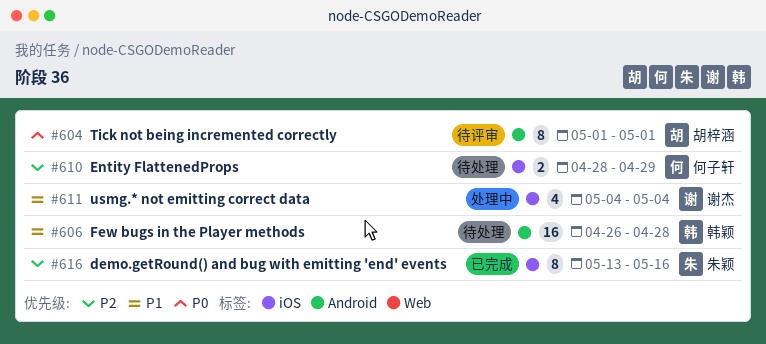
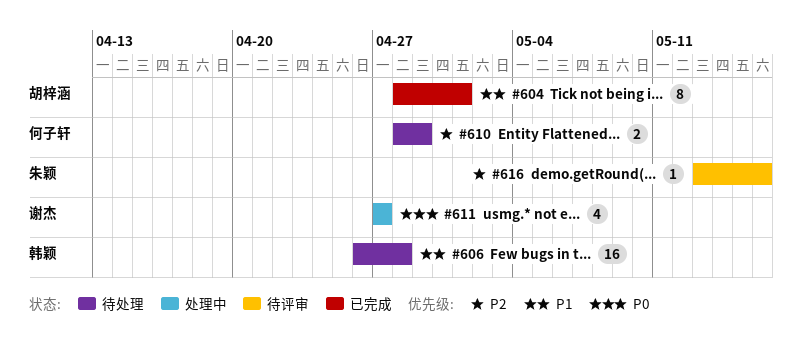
#604, status: 待评审 -> 已完成
#604, priority: P0 -> P1
#604, start: May 1 -> Apr 28
#611, priority: P1 -> P0
#611, start: May 4 -> Apr 27
#611, due: May 4 -> Apr 27
#616, status: 已完成 -> 待评审
#616, estimate: 8 -> 1

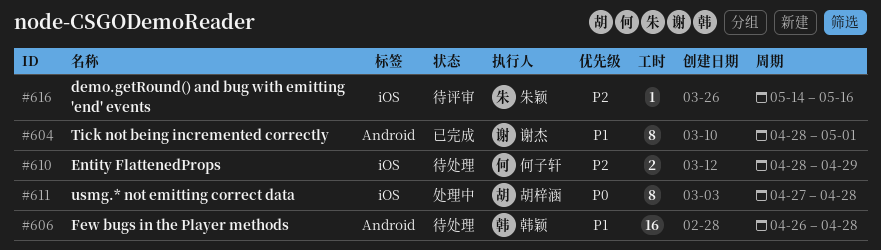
#604, owner: 胡梓涵 -> 谢杰
#611, owner: 谢杰 -> 胡梓涵
#611, estimate: 4 -> 8
#611, due: Apr 27 -> Apr 28
#616, start: May 13 -> May 14

